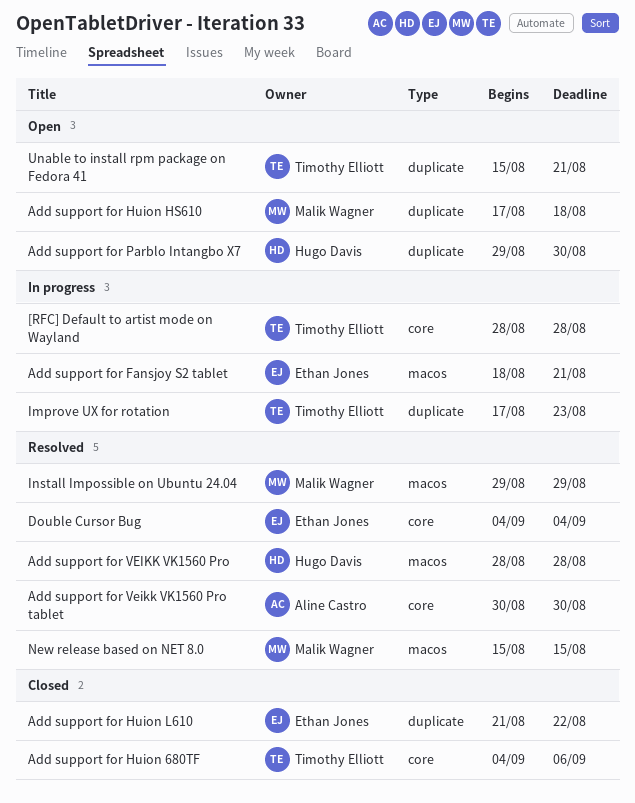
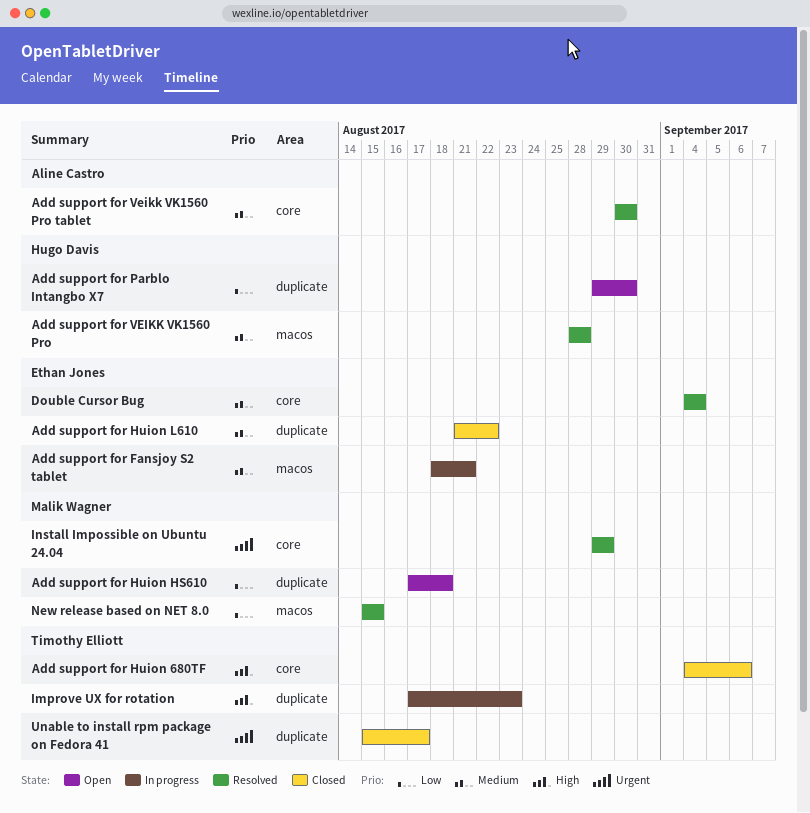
[RFC] Default to artist mode on Wayland: present -> none
Install Impossible on Ubuntu 24.04, label: macos -> core
Unable to install rpm package on Fedora 41, status: Open -> Closed
Unable to install rpm package on Fedora 41, due: Aug 21 -> Aug 17

